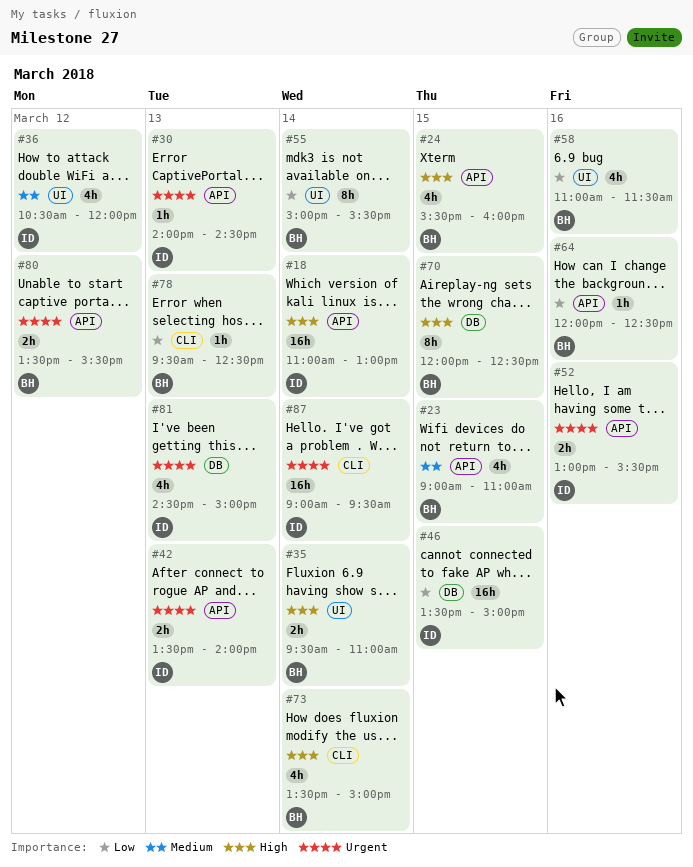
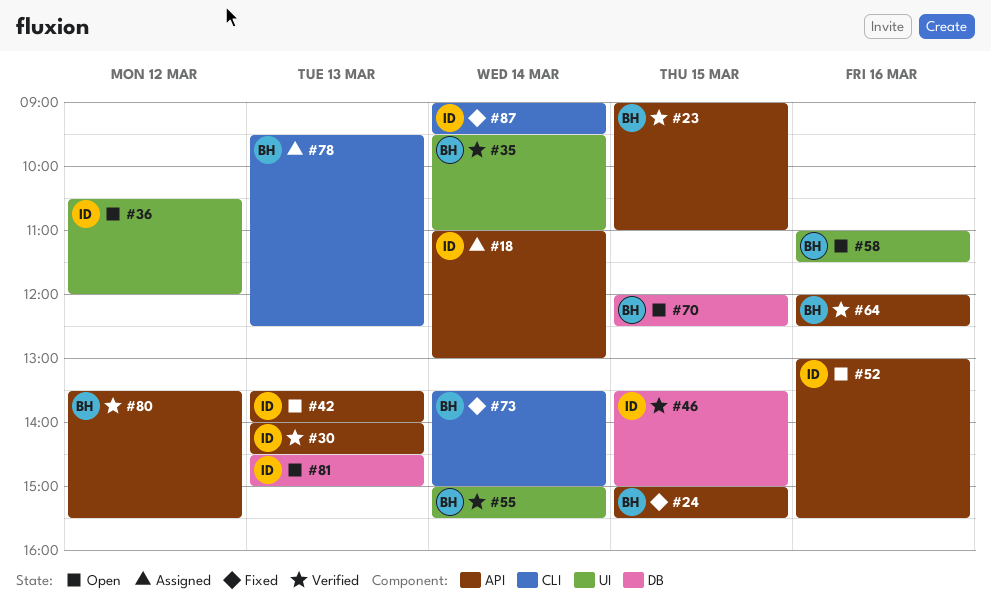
#24, begins: 15:30 -> 15:00
#24, ends: 16:00 -> 15:30

